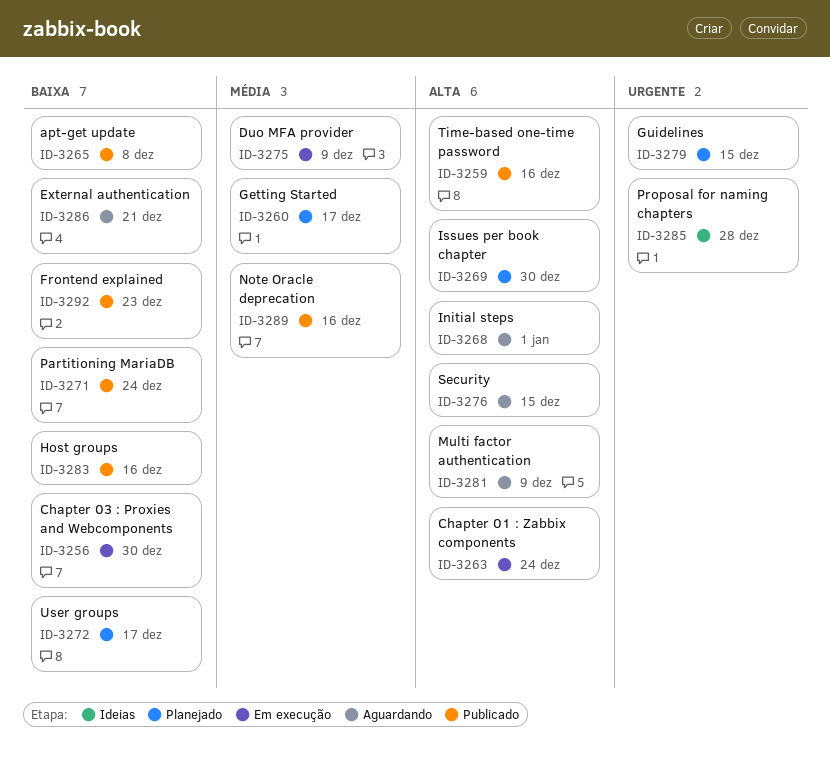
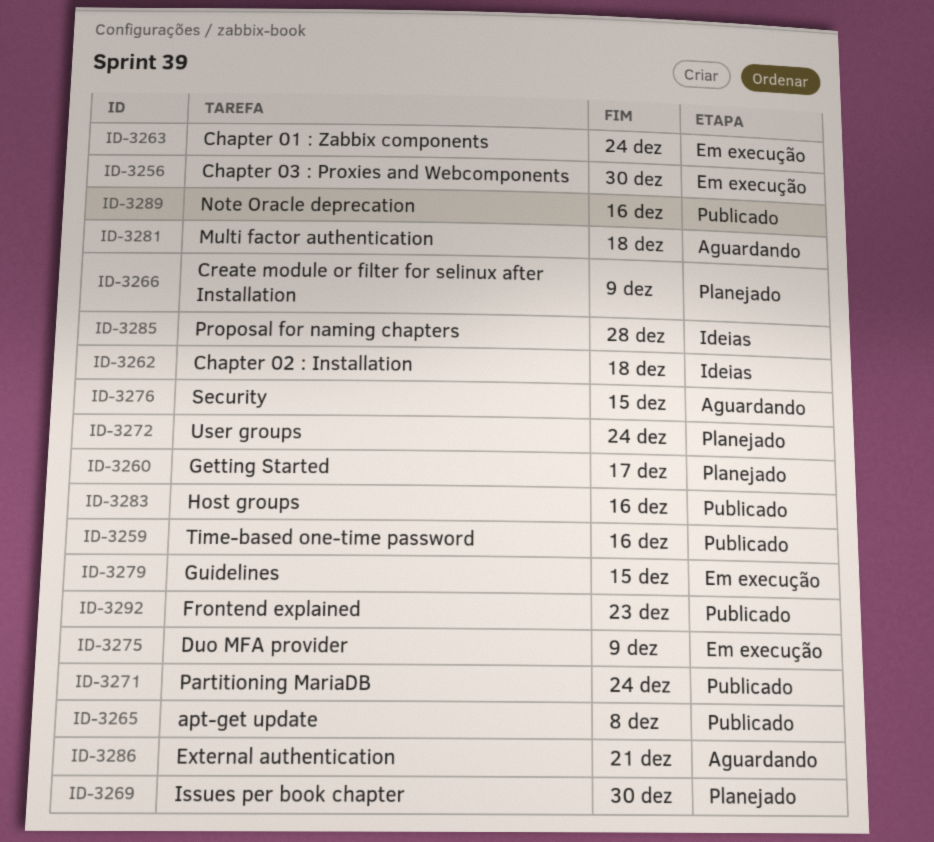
ID-3262: none -> present
ID-3266: none -> present
ID-3268: present -> none
ID-3272, due: Dec 17 -> Dec 24
ID-3279, status: Planejado -> Em execução
ID-3281, due: Dec 9 -> Dec 18

